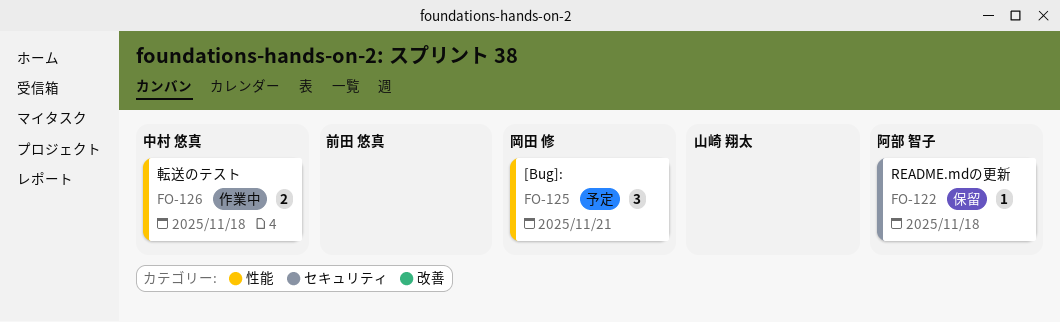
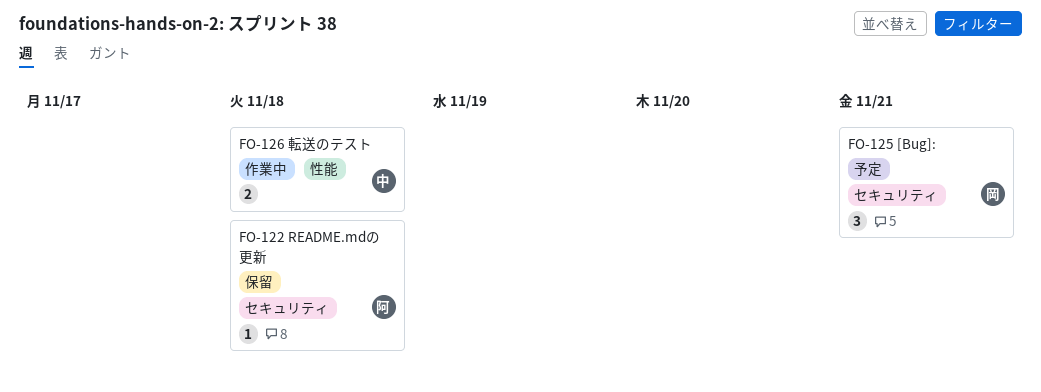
FO-125, label: 性能 -> セキュリティ

